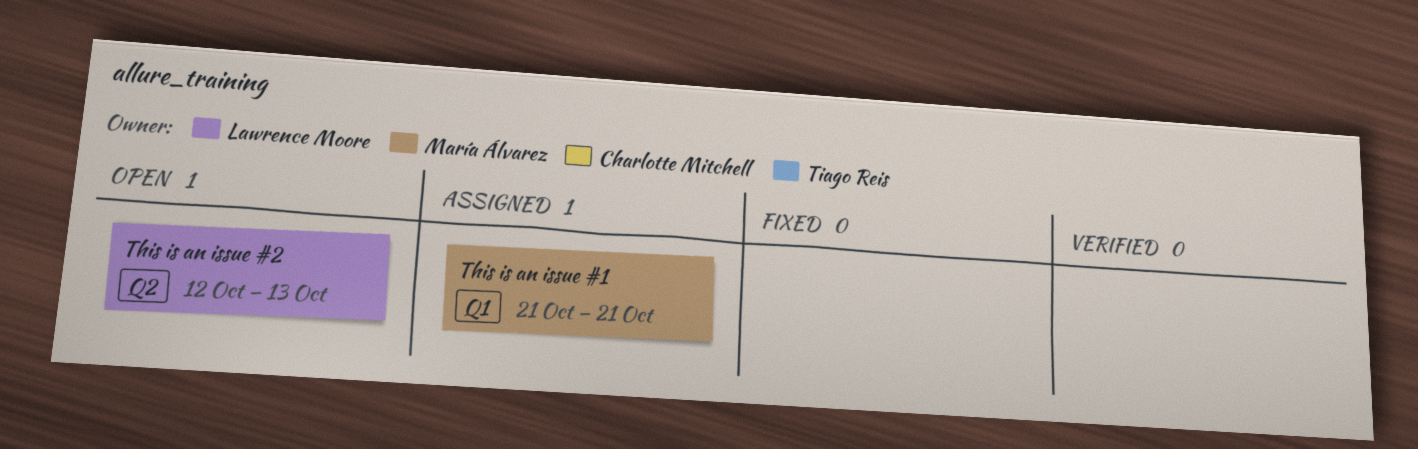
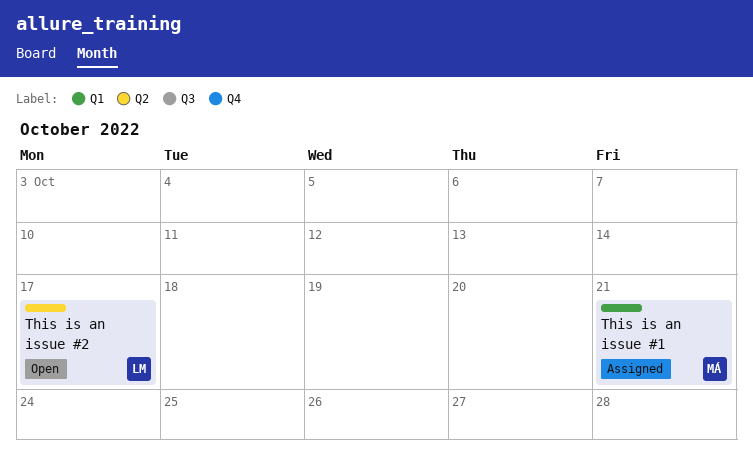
This is an issue #2, due: Oct 13 -> Oct 17

